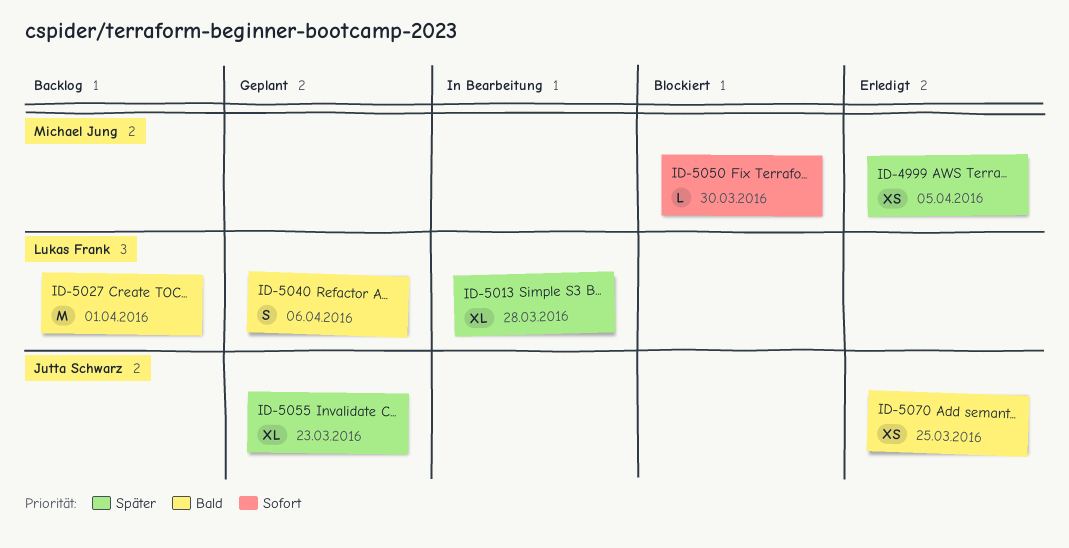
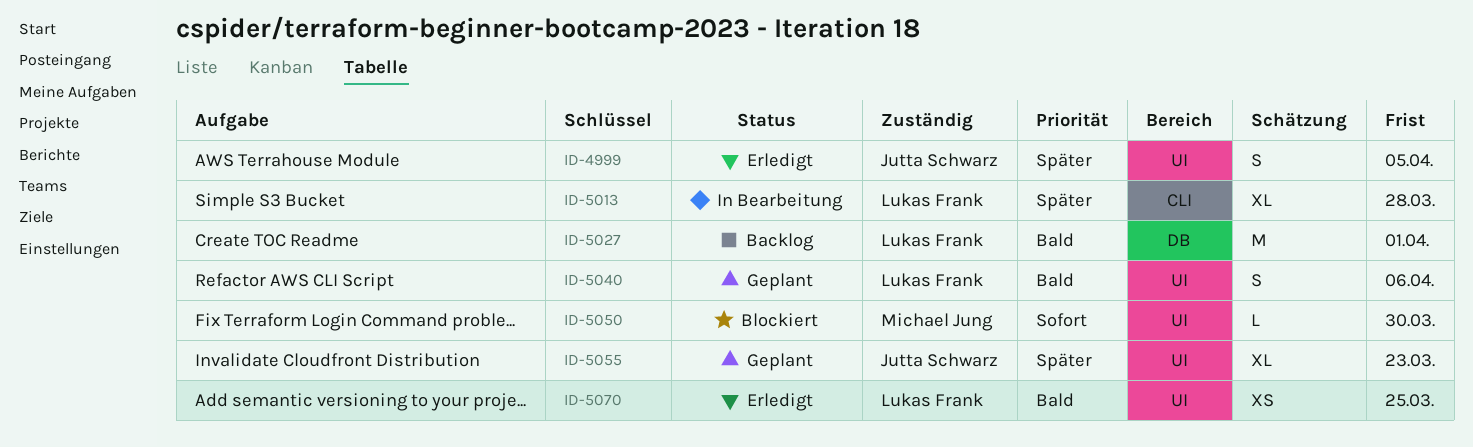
ID-4999, owner: Michael Jung -> Jutta Schwarz
ID-4999, estimate: XS -> S
ID-5070, owner: Jutta Schwarz -> Lukas Frank

